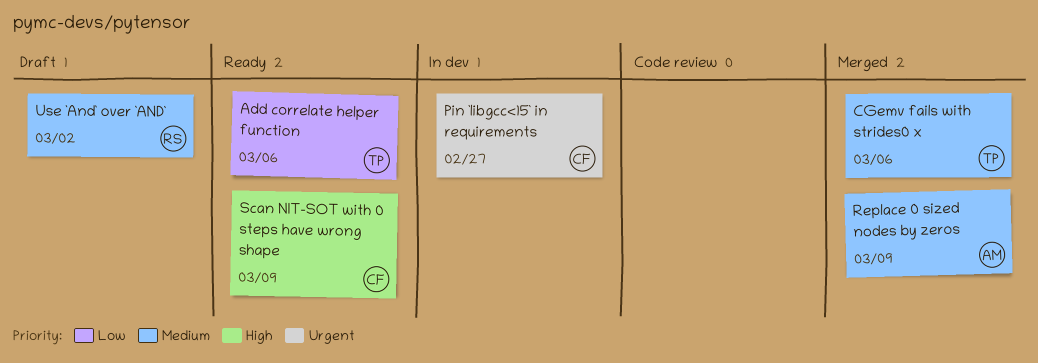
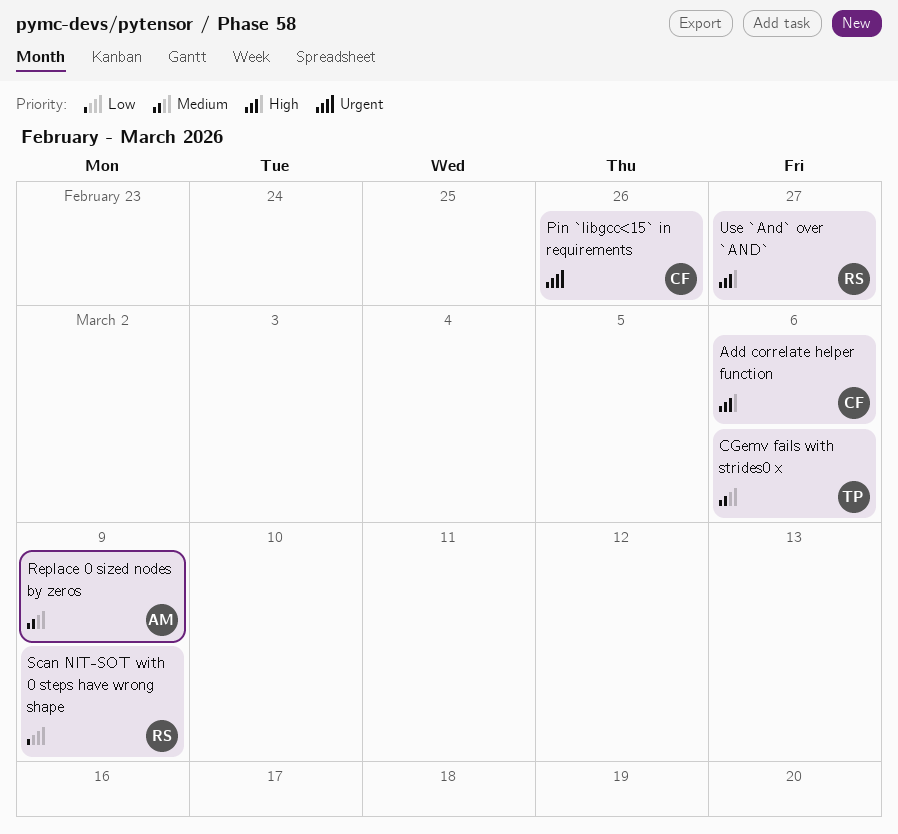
Add correlate helper function, owner: TP -> CF
Add correlate helper function, priority: Low -> High
Pin `libgcc<15` in requirements, due: Feb 27 -> Feb 26
Scan NIT-SOT with 0 steps have wrong shape, owner: CF -> RS
Scan NIT-SOT with 0 steps have wrong shape, priority: High -> Low
Use `And` over `AND`, priority: Medium -> High
Use `And` over `AND`, due: Mar 2 -> Feb 27

